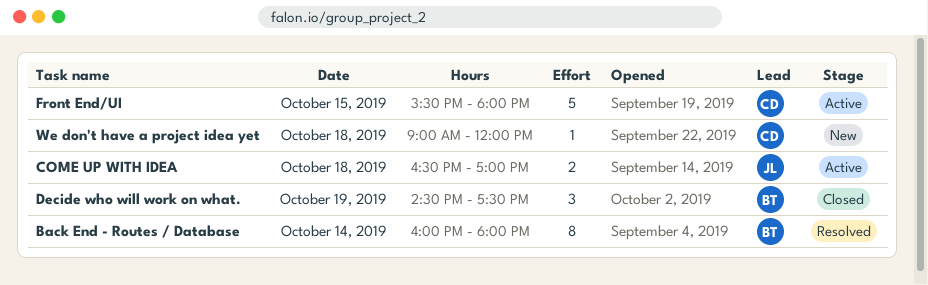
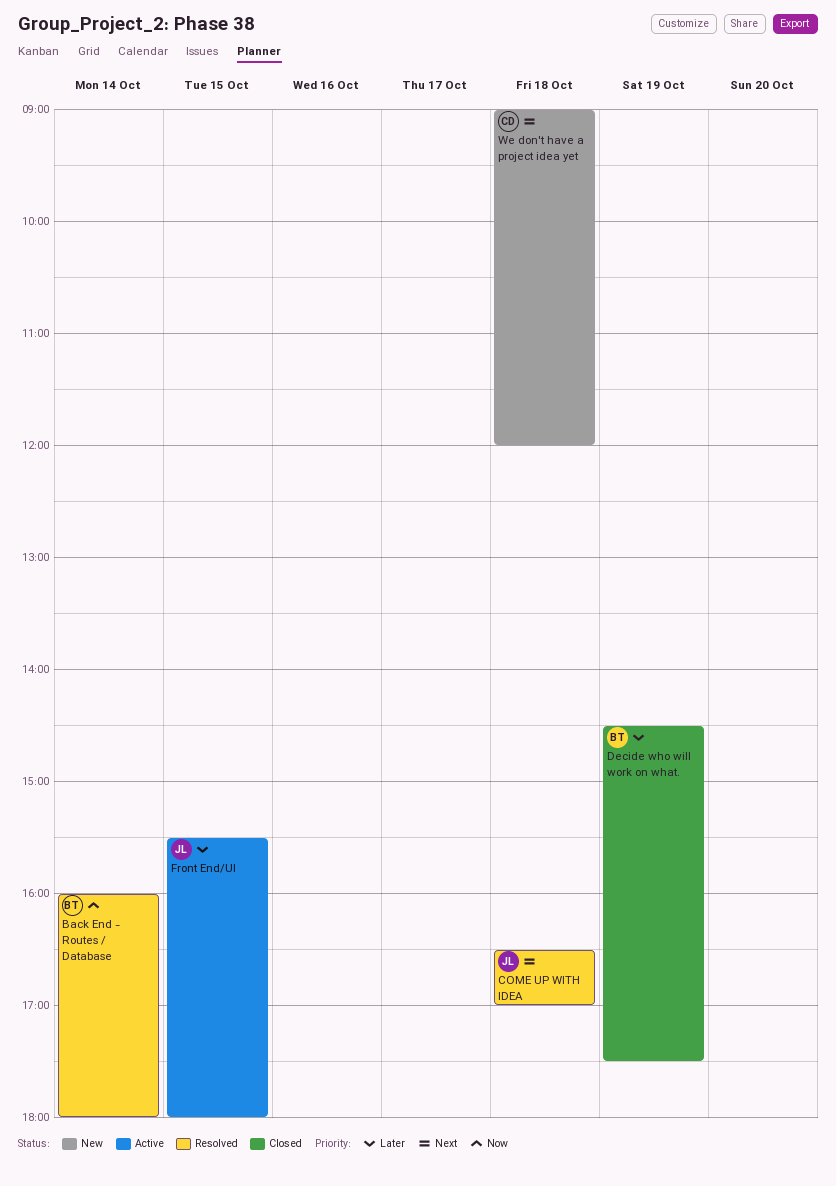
COME UP WITH IDEA, status: Active -> Resolved
Front End/UI, owner: CD -> JL

